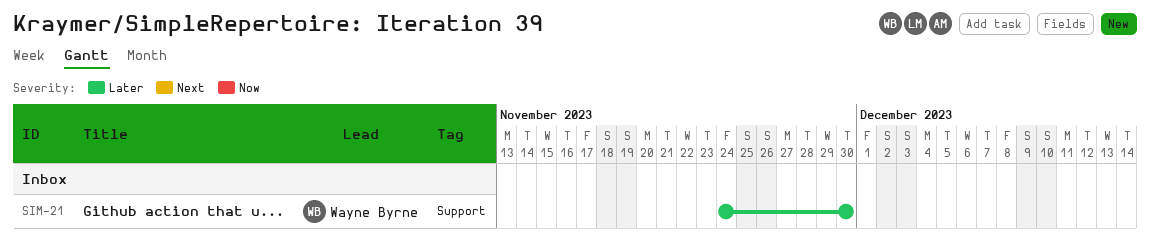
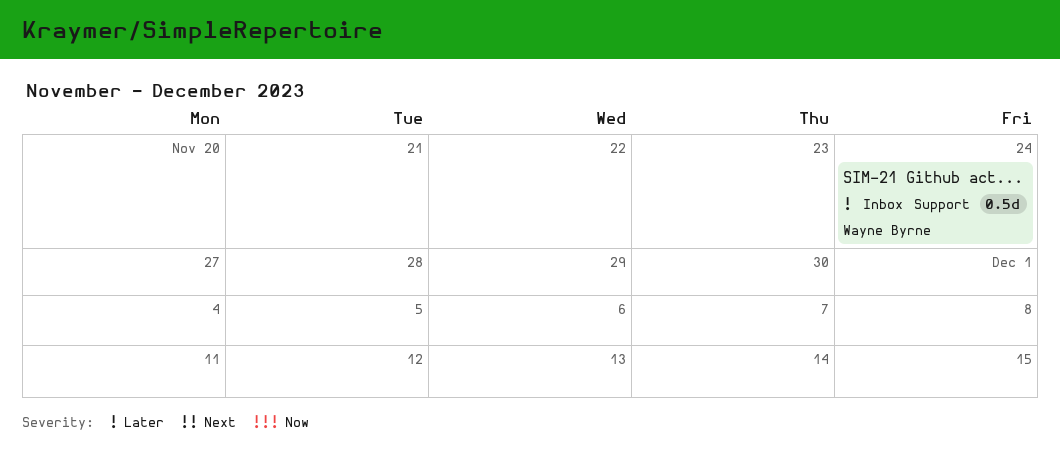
SIM-21, due: Nov 30 -> Nov 24

